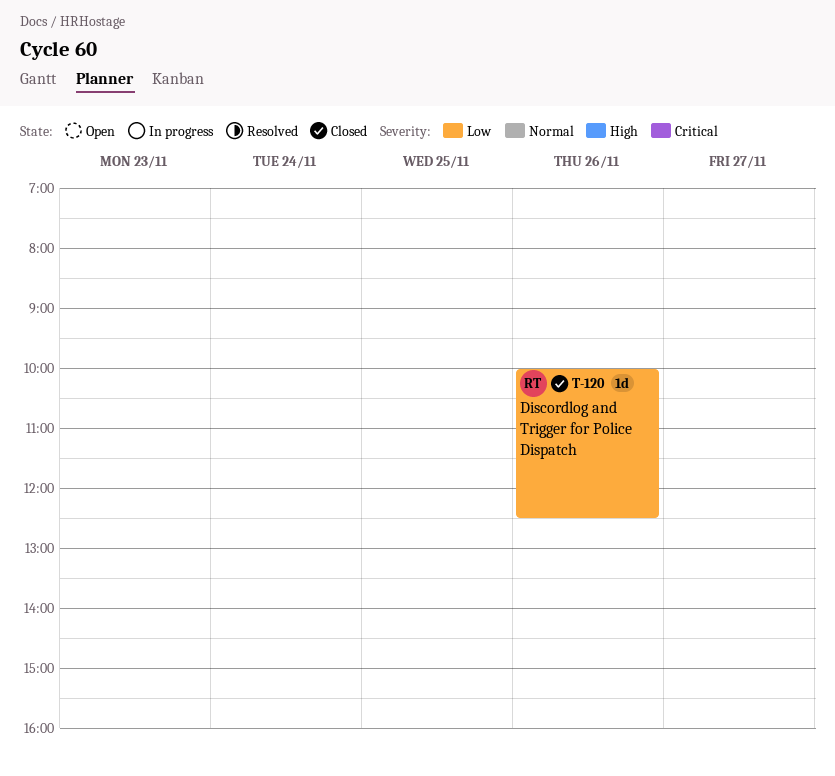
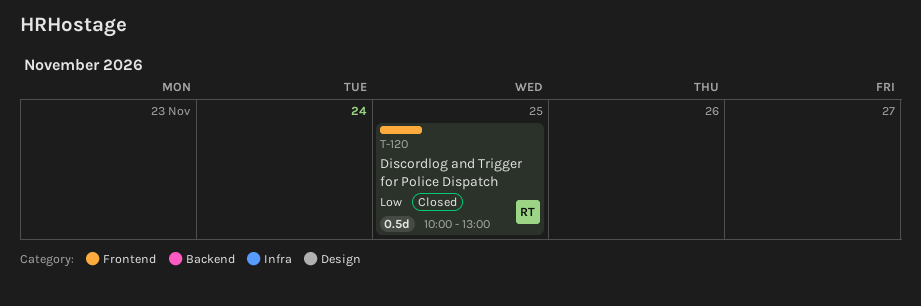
T-120, estimate: 1d -> 0.5d
T-120, day: Nov 26 -> Nov 25
T-120, ends: 12:30 -> 13:00

